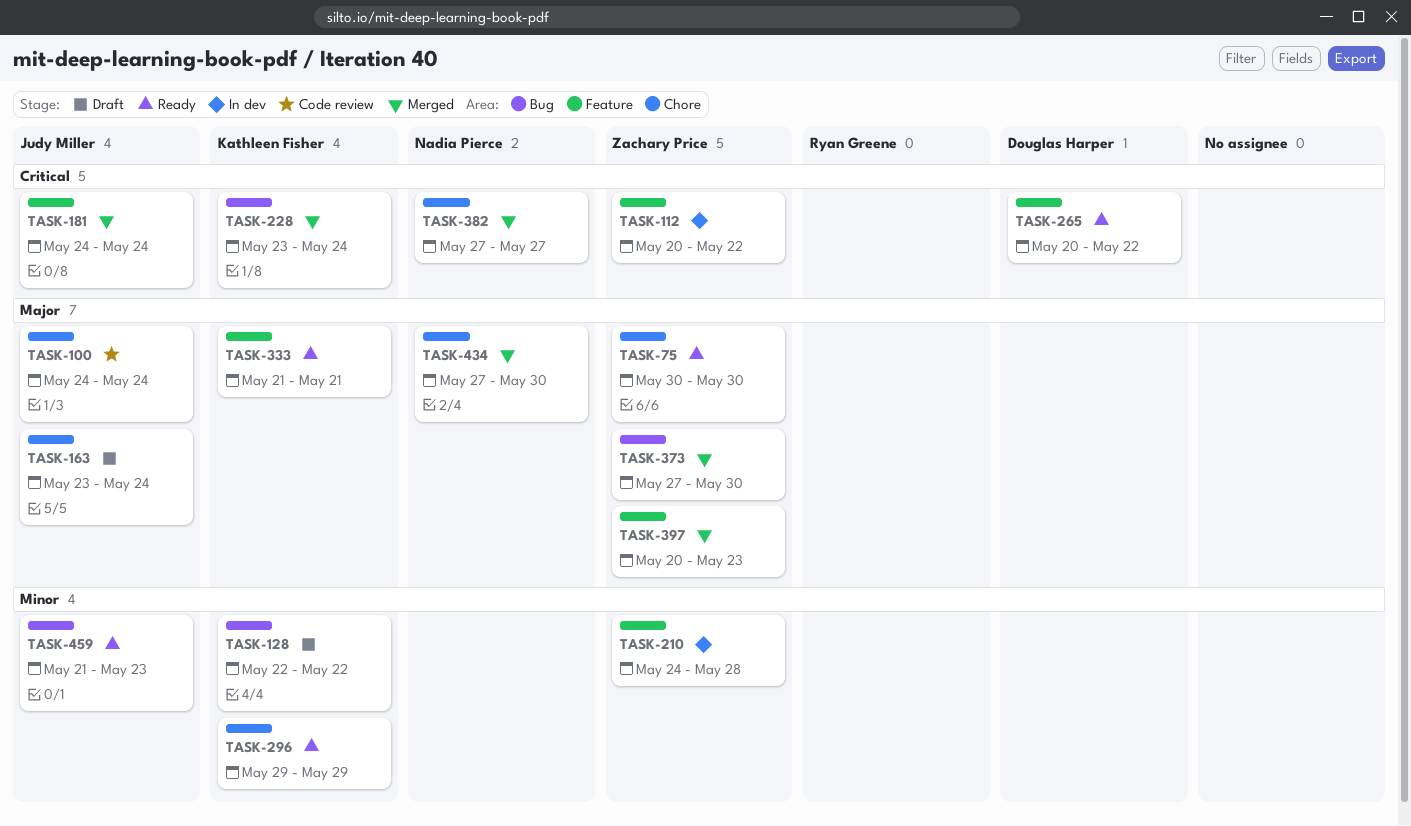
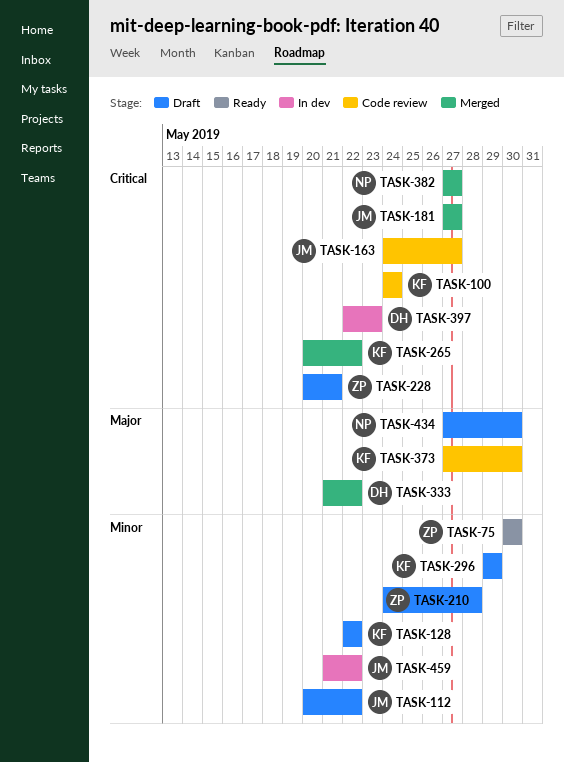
TASK-75, priority: Major -> Minor
TASK-100, owner: Judy Miller -> Kathleen Fisher
TASK-100, priority: Major -> Critical
TASK-112, status: In dev -> Draft
TASK-112, owner: Zachary Price -> Judy Miller
TASK-112, priority: Critical -> Minor
TASK-163, status: Draft -> Code review
TASK-163, priority: Major -> Critical
TASK-163, start: May 23 -> May 24
TASK-163, due: May 24 -> May 27
TASK-181, start: May 24 -> May 27
TASK-181, due: May 24 -> May 27
TASK-210, status: In dev -> Draft
TASK-228, status: Merged -> Draft
TASK-228, owner: Kathleen Fisher -> Zachary Price
TASK-228, start: May 23 -> May 20
TASK-228, due: May 24 -> May 21
TASK-265, status: Ready -> Merged
TASK-265, owner: Douglas Harper -> Kathleen Fisher
TASK-296, status: Ready -> Draft
TASK-333, status: Ready -> Merged
TASK-333, owner: Kathleen Fisher -> Douglas Harper
TASK-333, due: May 21 -> May 22
TASK-373, status: Merged -> Code review
TASK-373, owner: Zachary Price -> Kathleen Fisher
TASK-397, status: Merged -> In dev
TASK-397, owner: Zachary Price -> Douglas Harper
TASK-397, priority: Major -> Critical
TASK-397, start: May 20 -> May 22
TASK-434, status: Merged -> Draft
TASK-459, status: Ready -> In dev
TASK-459, due: May 23 -> May 22

